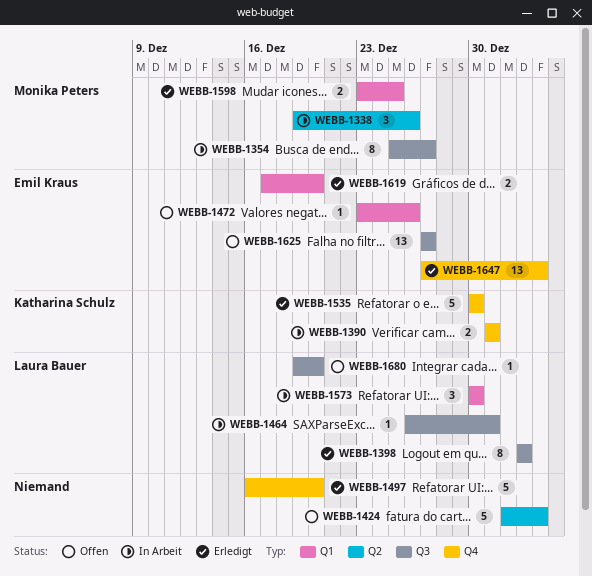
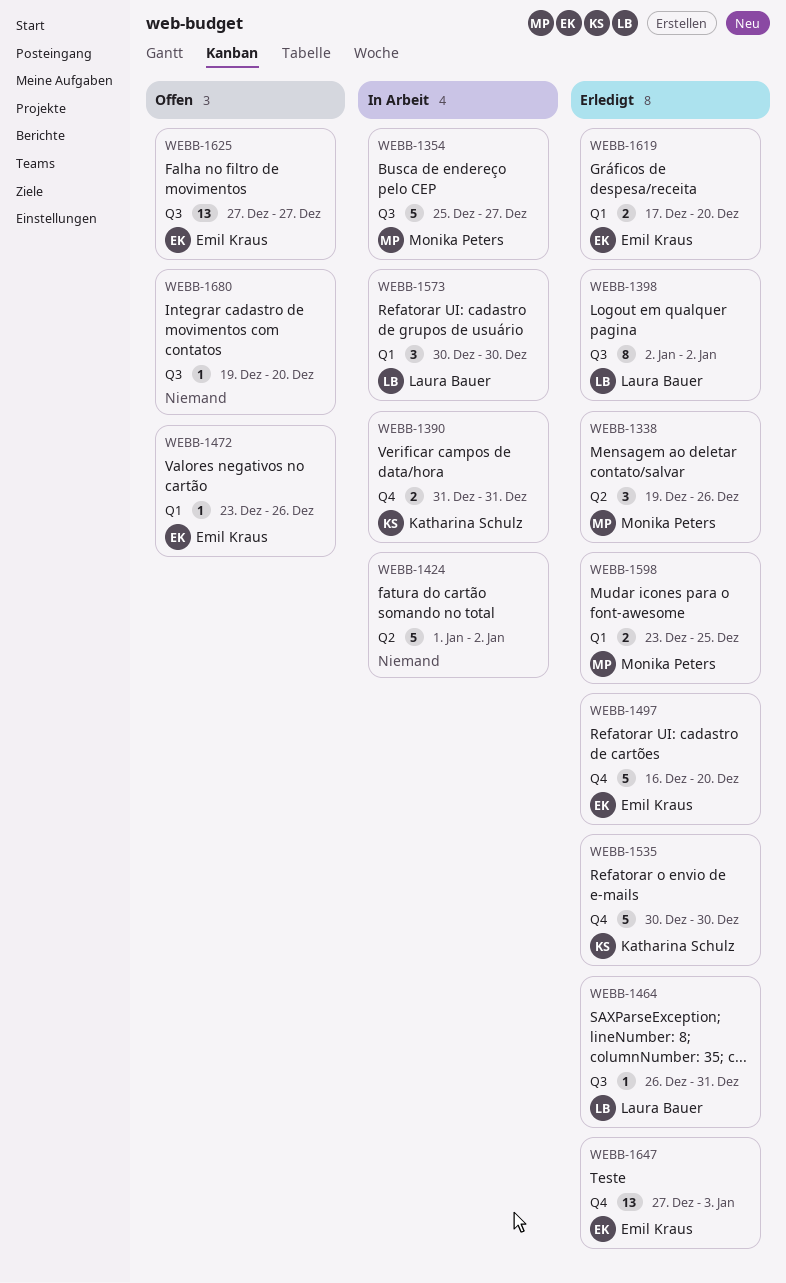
WEBB-1338, status: In Arbeit -> Erledigt
WEBB-1354, estimate: 8 -> 5
WEBB-1424, status: Offen -> In Arbeit
WEBB-1424, due: Jan 3 -> Jan 2
WEBB-1464, status: In Arbeit -> Erledigt
WEBB-1497, owner: none -> Emil Kraus
WEBB-1680, owner: Laura Bauer -> none

